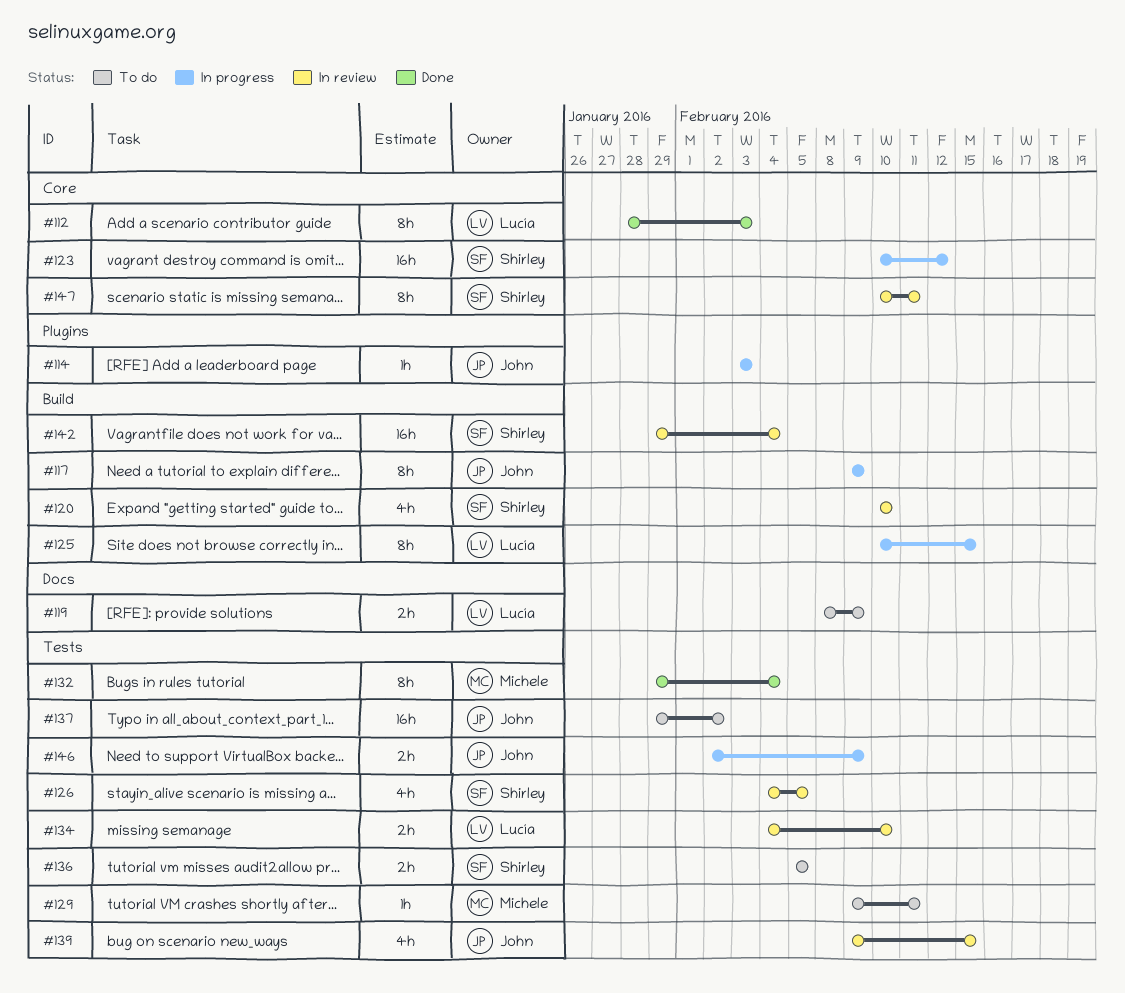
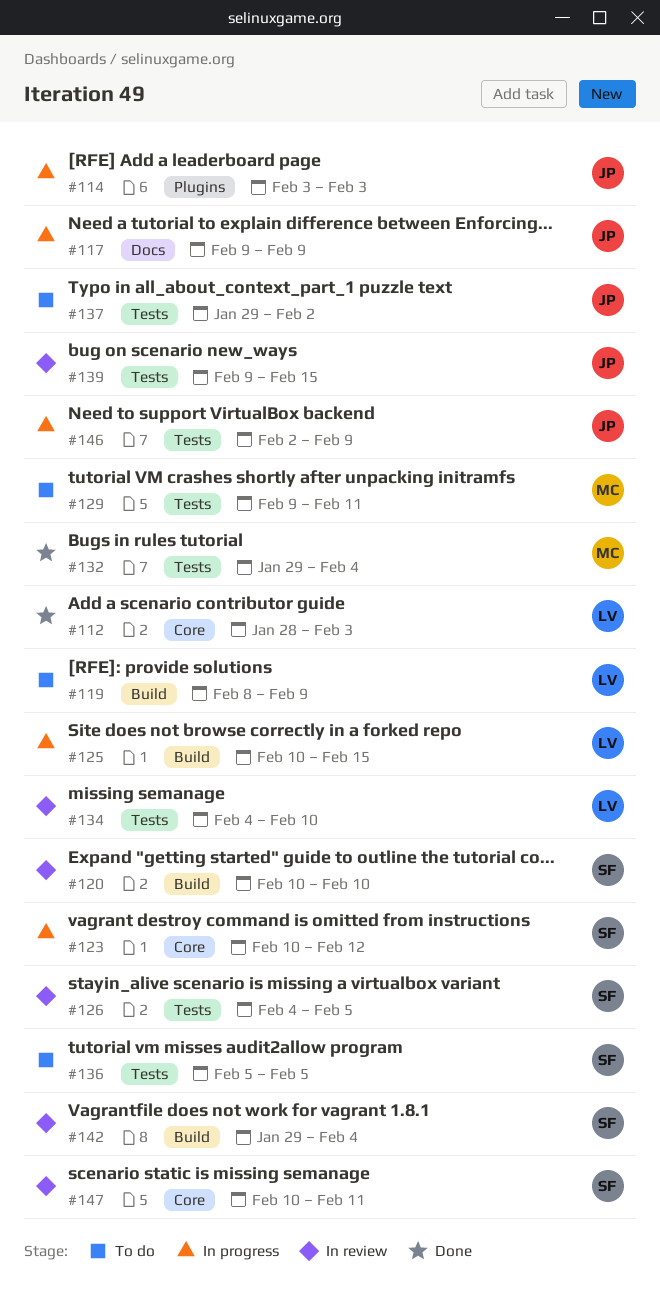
#117, label: Build -> Docs
#119, label: Docs -> Build

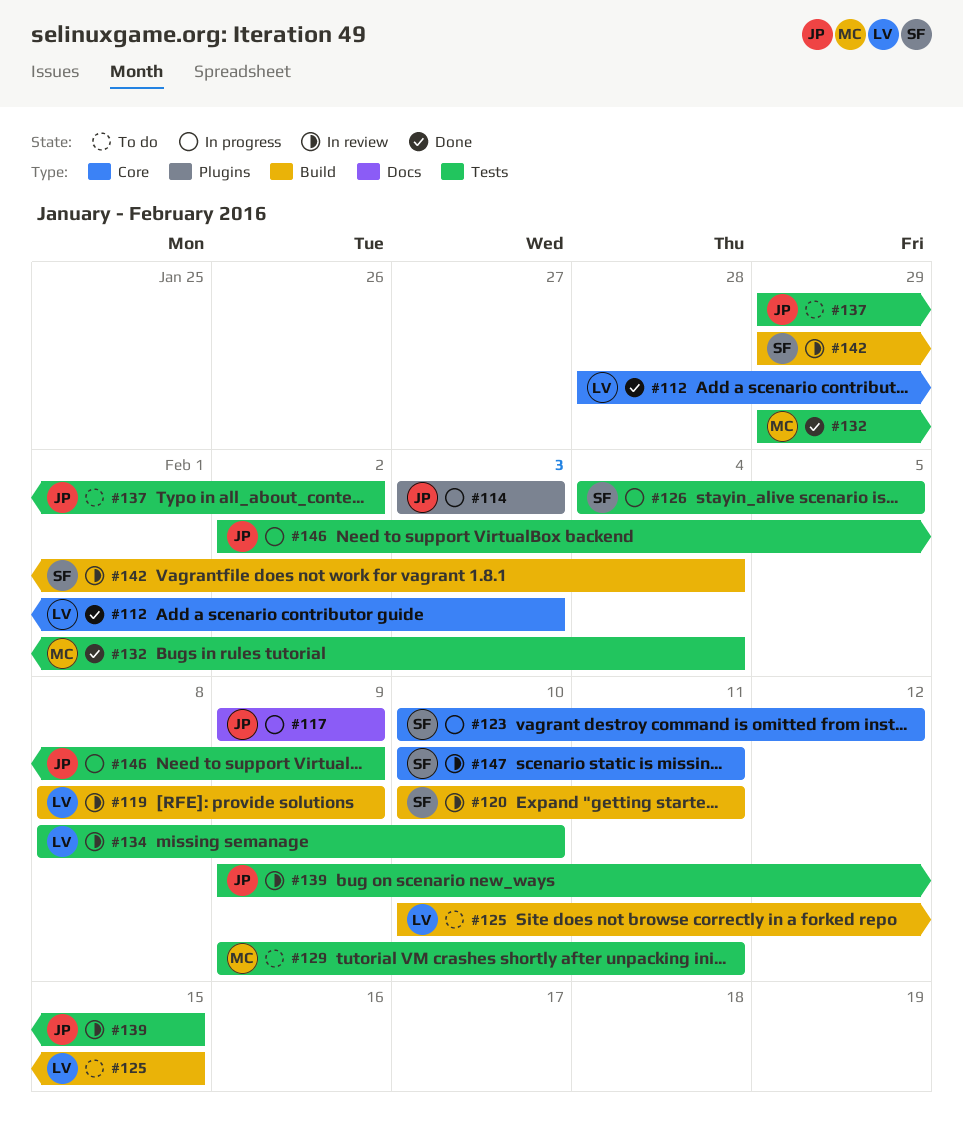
#119, status: To do -> In review
#120, due: Feb 10 -> Feb 11
#125, status: In progress -> To do
#126, status: In review -> In progress
#134, start: Feb 4 -> Feb 8
#136: present -> none

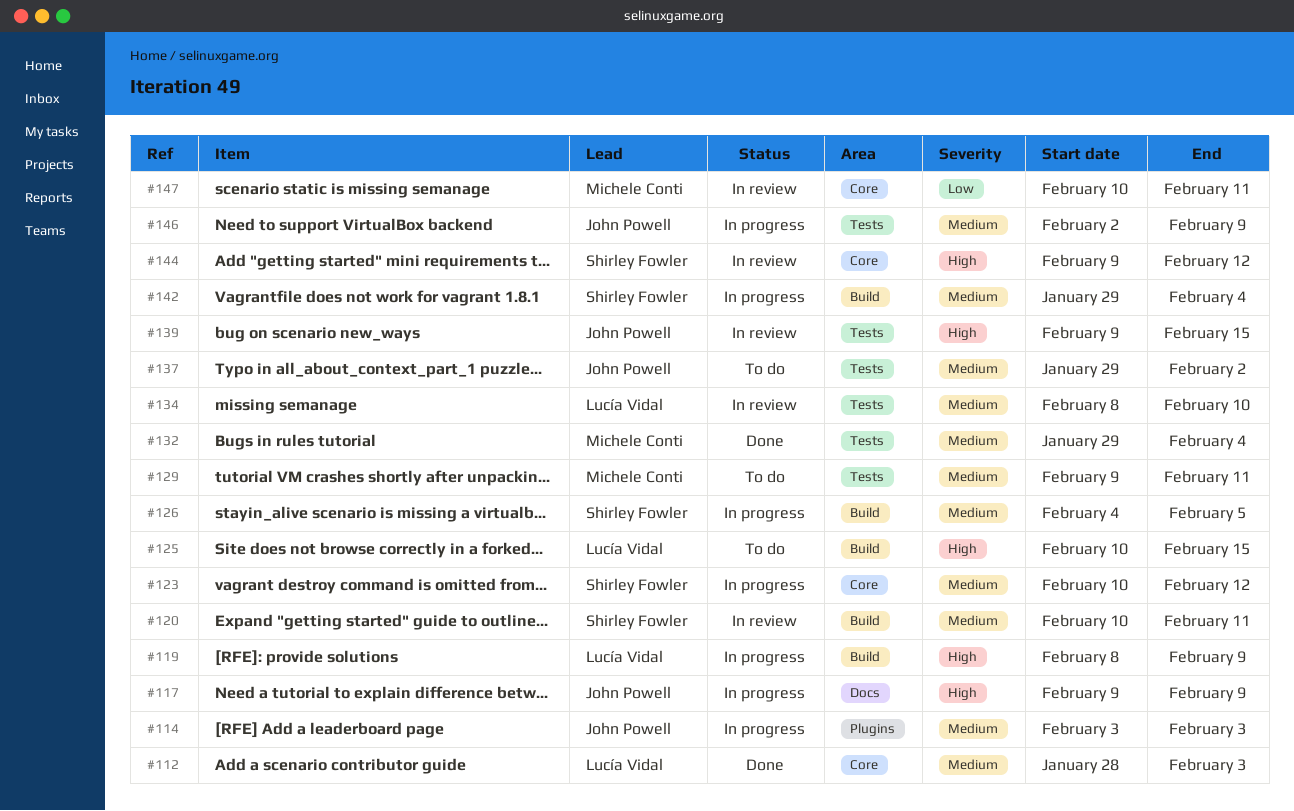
#119, status: In review -> In progress
#126, label: Tests -> Build
#142, status: In review -> In progress
#144: none -> present
#147, owner: Shirley Fowler -> Michele Conti

